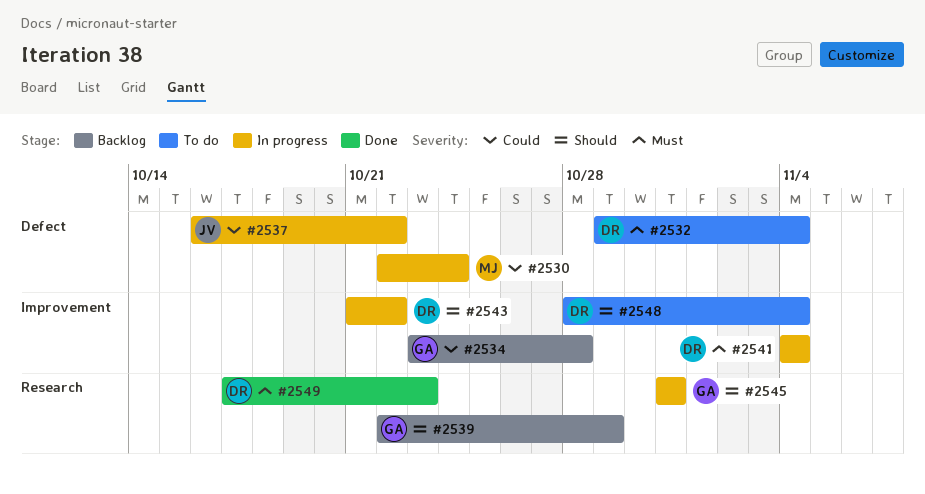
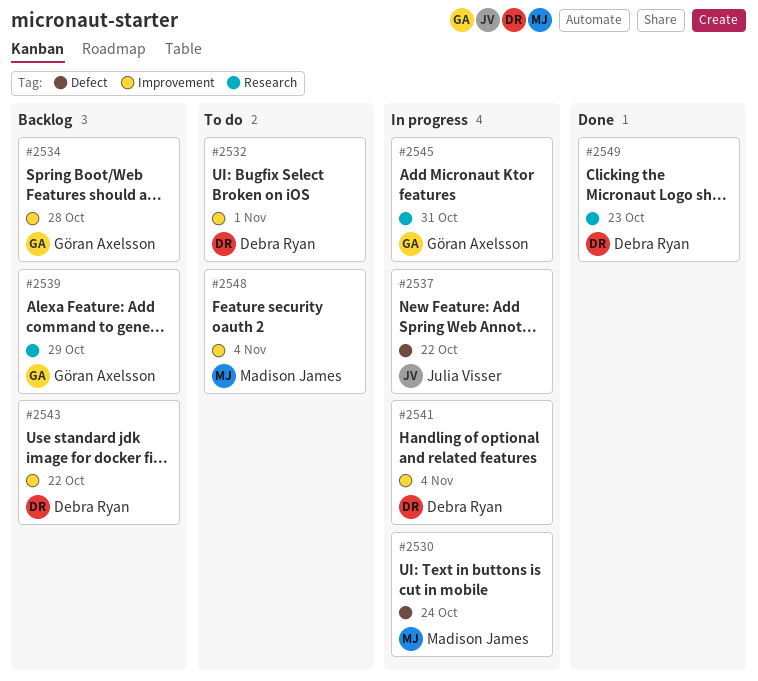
#2532, label: Defect -> Improvement
#2532, due: Nov 4 -> Nov 1
#2543, status: In progress -> Backlog
#2548, owner: Debra Ryan -> Madison James

